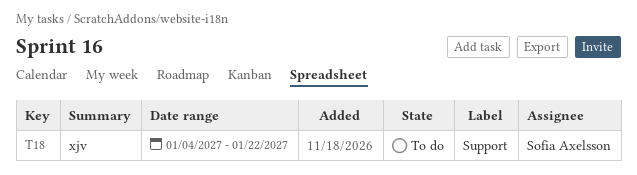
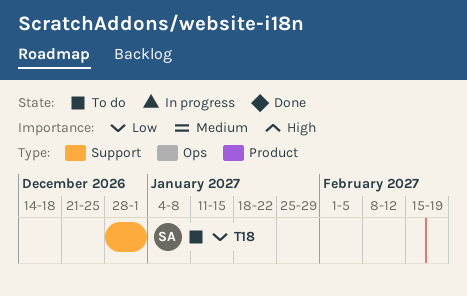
T18, start: Jan 4 -> Dec 28
T18, due: Jan 22 -> Jan 1

